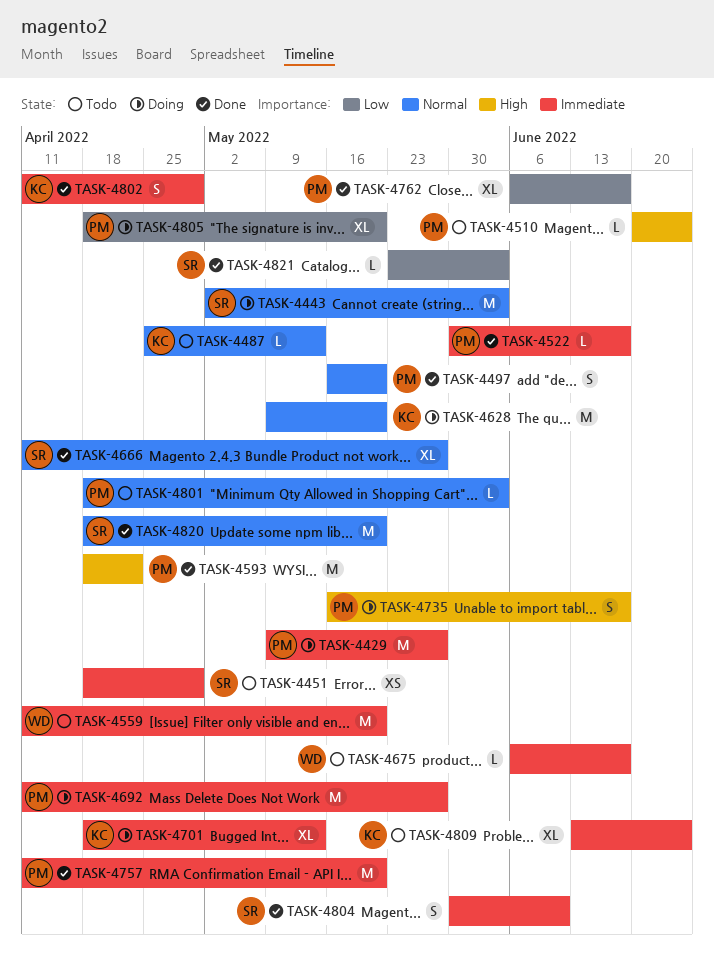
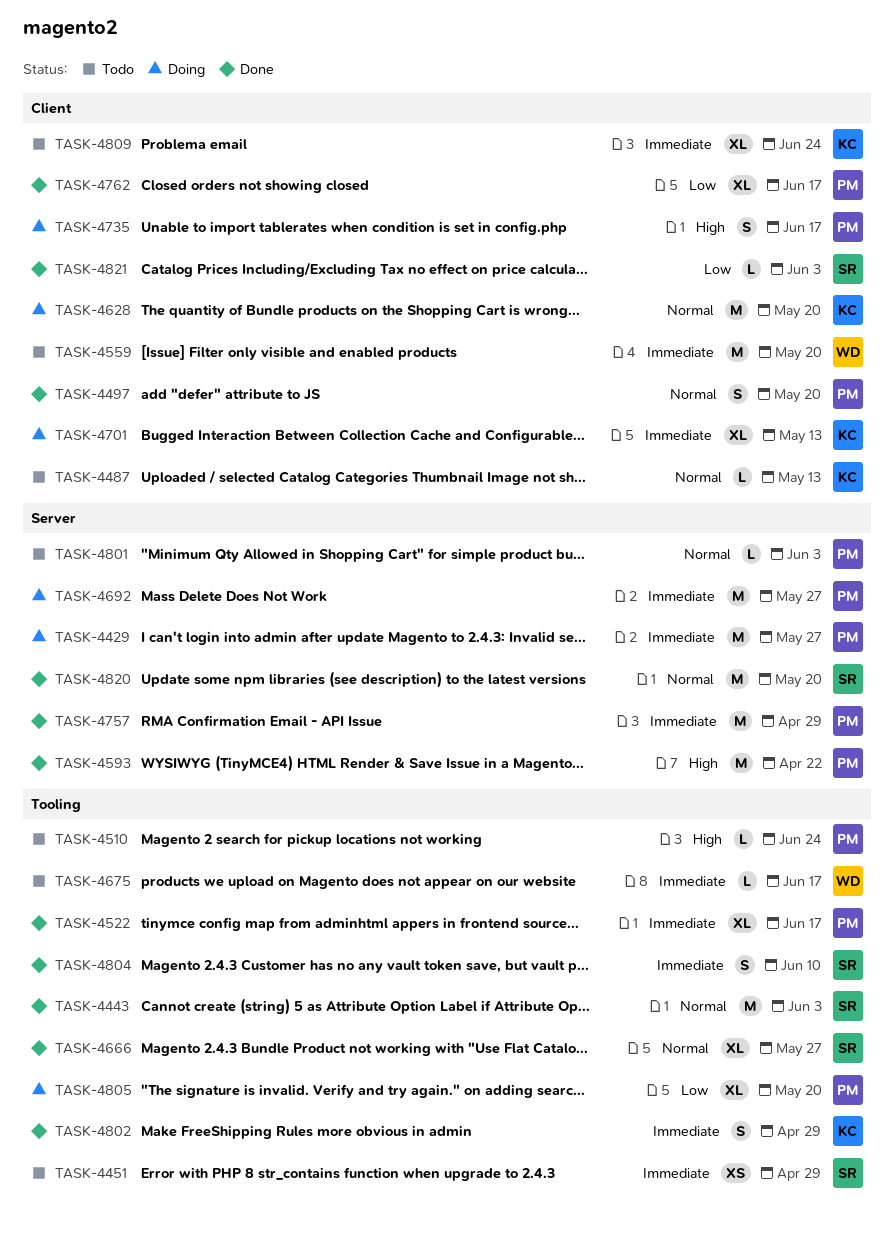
TASK-4443, status: Doing -> Done
TASK-4522, estimate: L -> XL
TASK-4757, due: May 20 -> Apr 29

